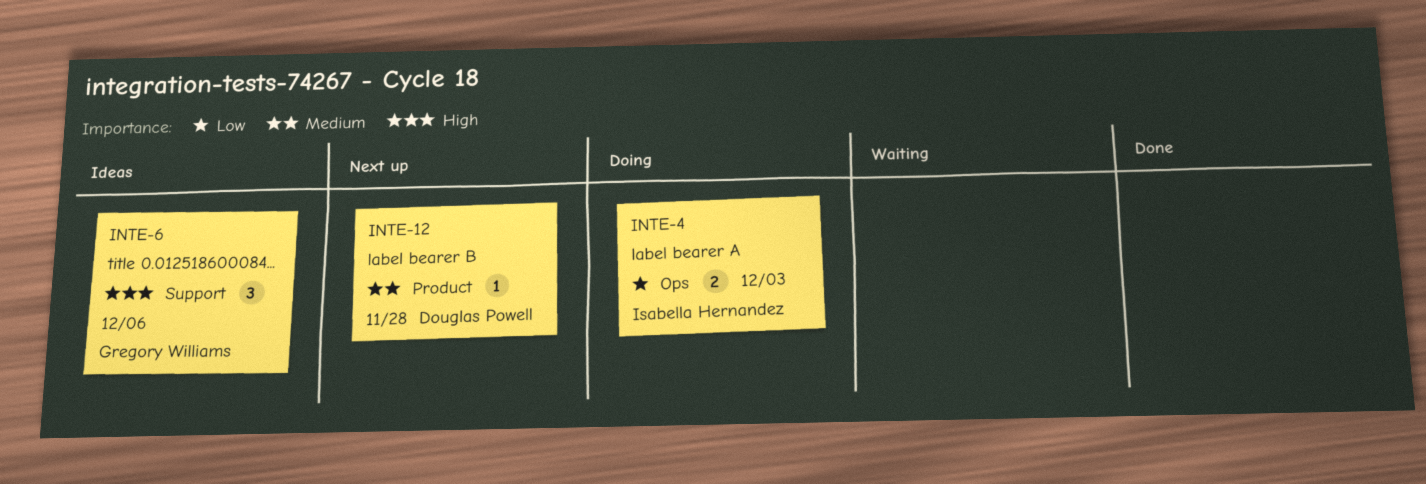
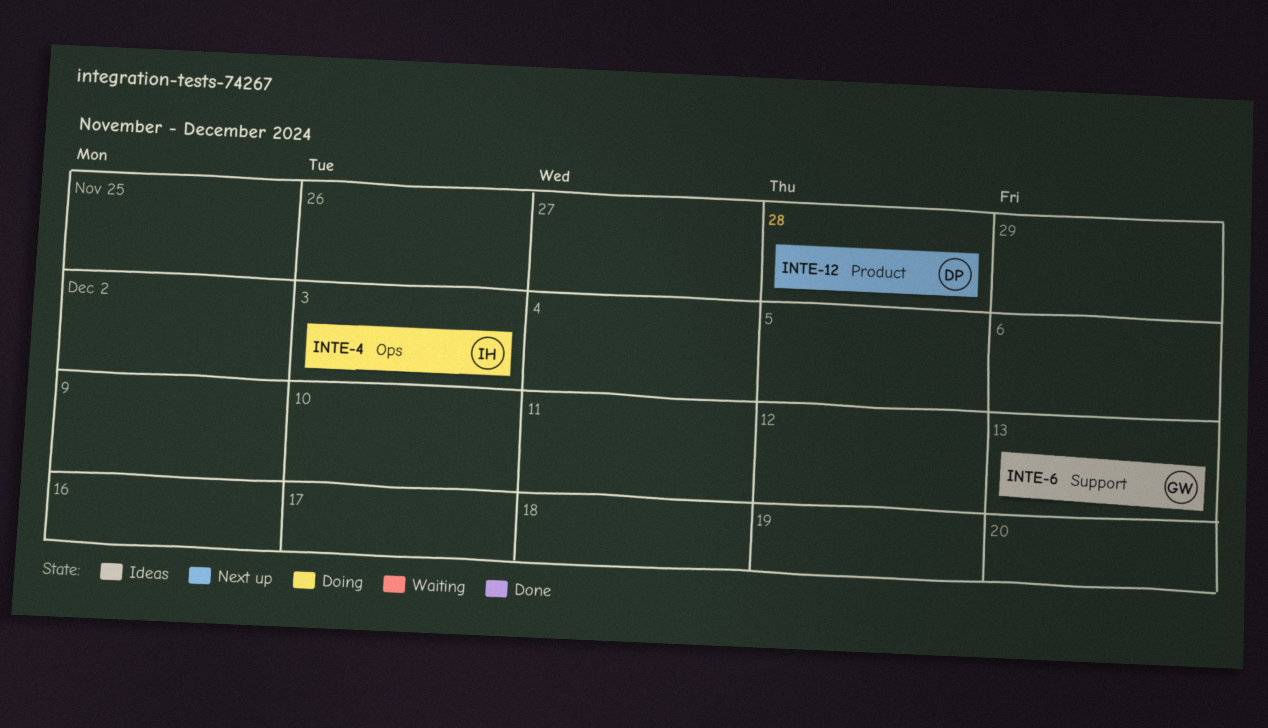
INTE-6, due: Dec 6 -> Dec 13

